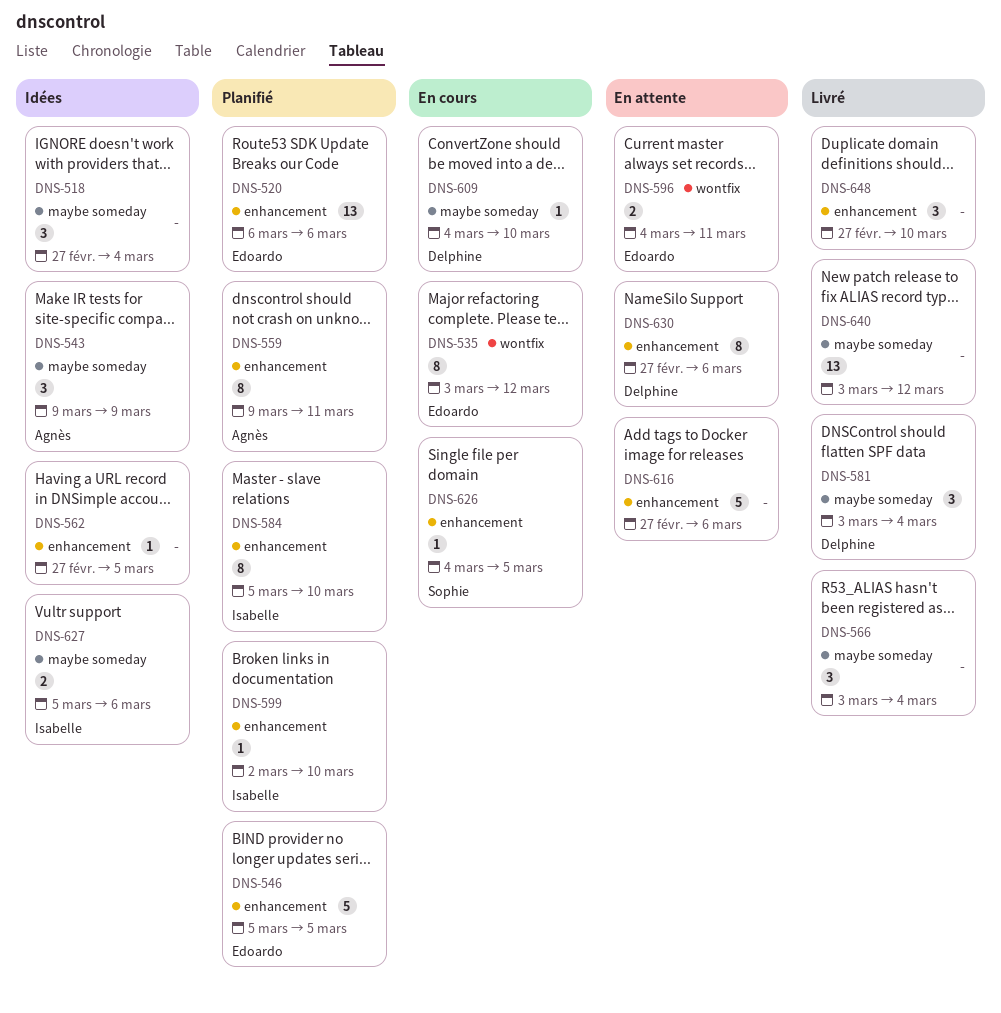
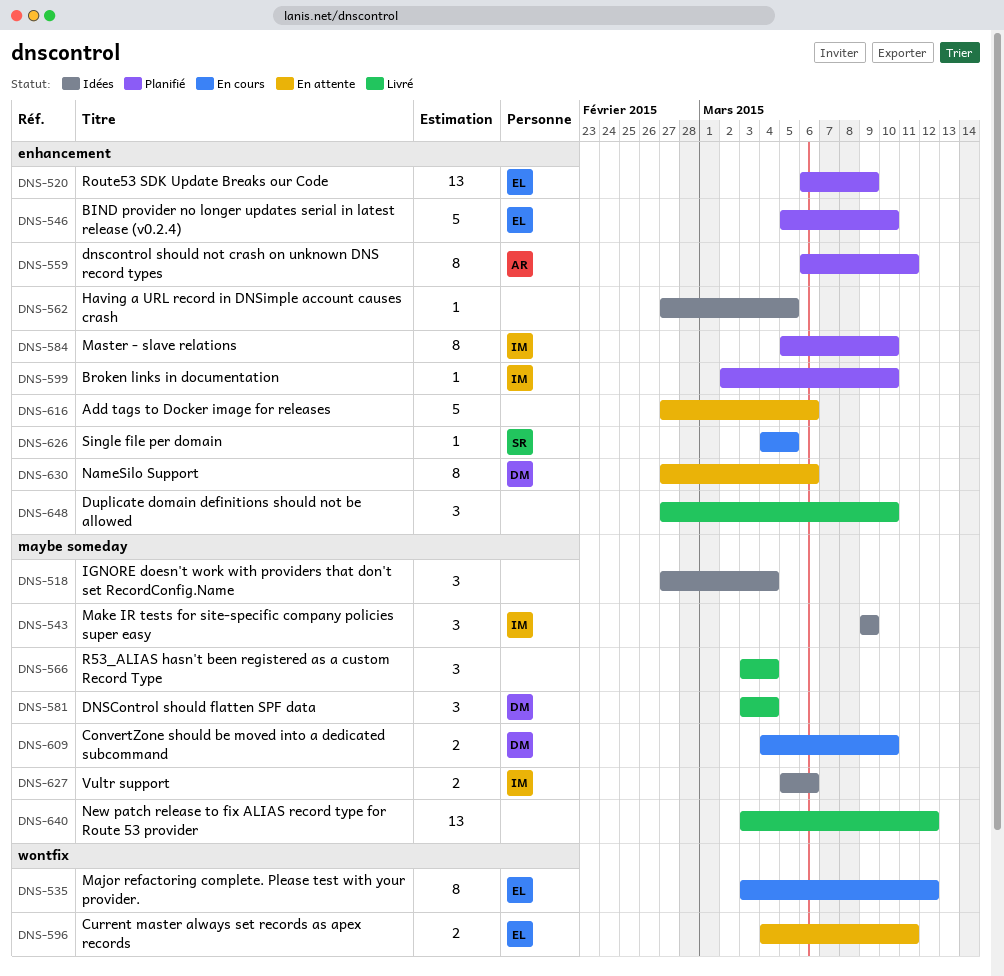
DNS-520, due: Mar 6 -> Mar 9
DNS-543, owner: Agnès -> Isabelle
DNS-546, due: Mar 5 -> Mar 10
DNS-559, start: Mar 9 -> Mar 6
DNS-609, estimate: 1 -> 2

